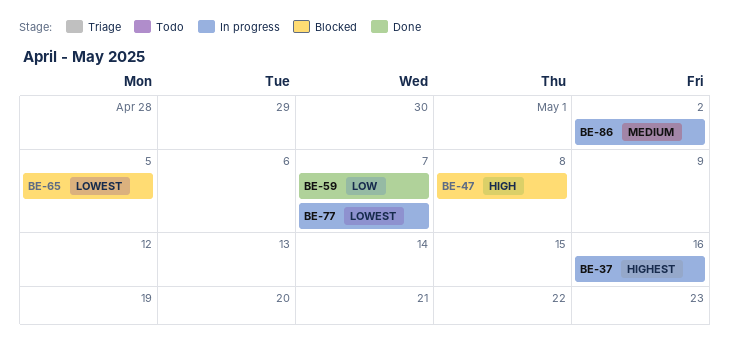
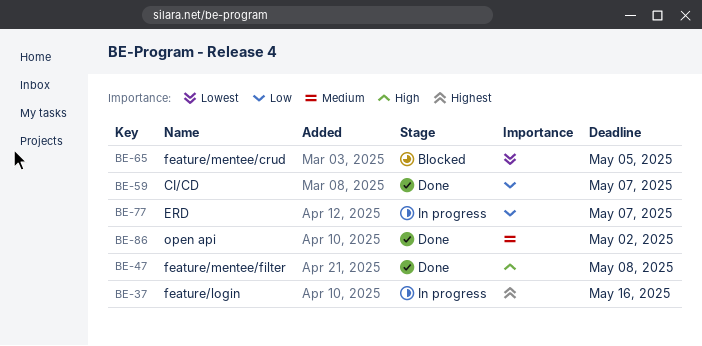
BE-47, status: Blocked -> Done
BE-77, priority: Lowest -> Low
BE-86, status: In progress -> Done

